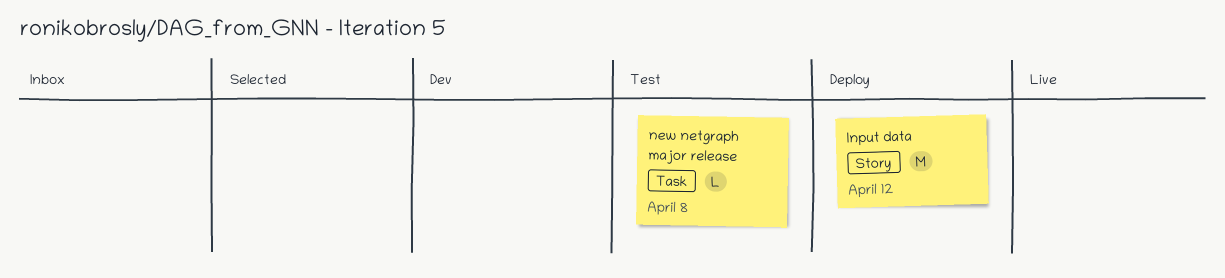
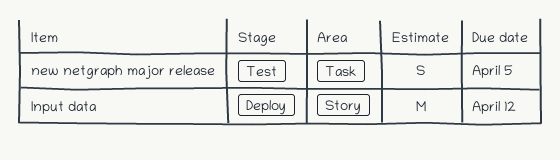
new netgraph major release, estimate: L -> S
new netgraph major release, due: Apr 8 -> Apr 5

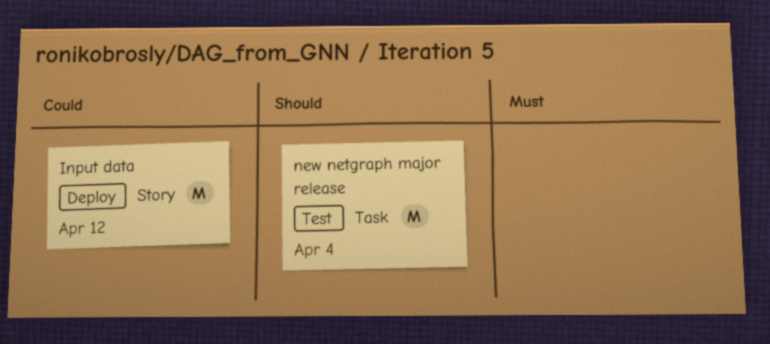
new netgraph major release, estimate: S -> M
new netgraph major release, due: Apr 5 -> Apr 4

